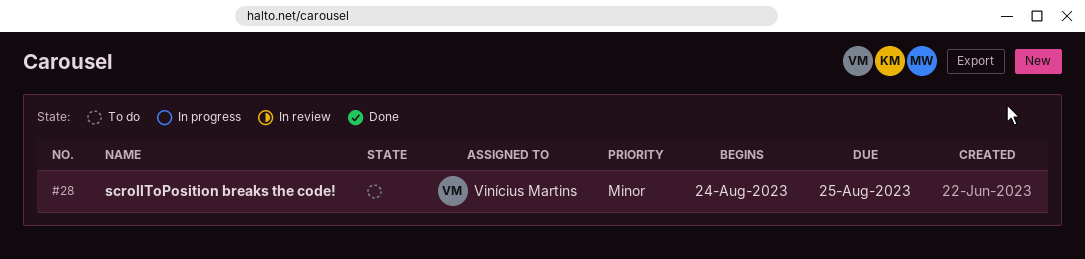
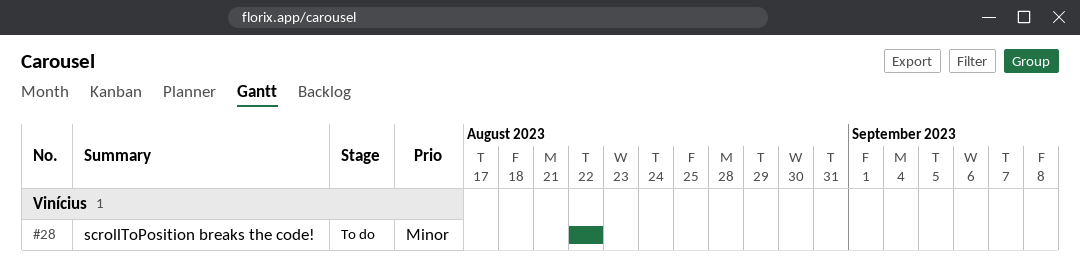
#28, start: Aug 24 -> Aug 22
#28, due: Aug 25 -> Aug 22

